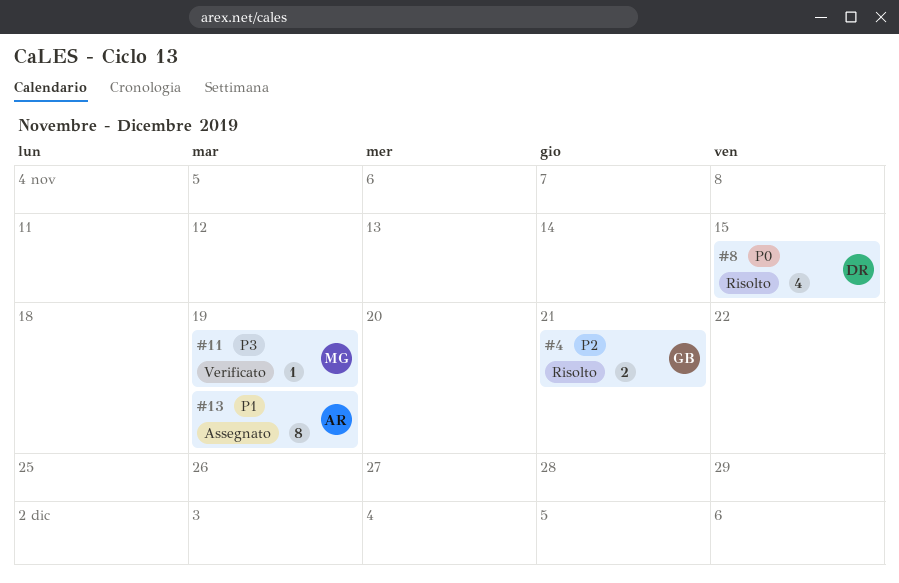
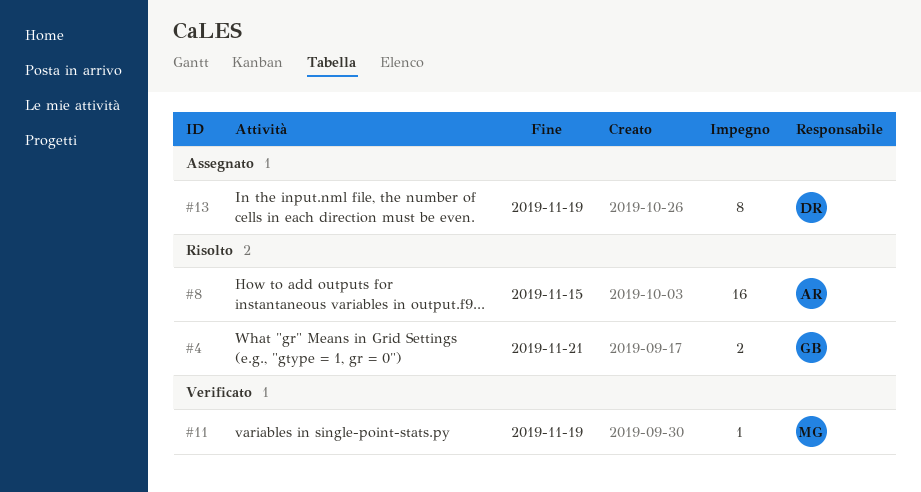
#8, owner: DR -> AR
#8, estimate: 4 -> 16
#13, owner: AR -> DR

